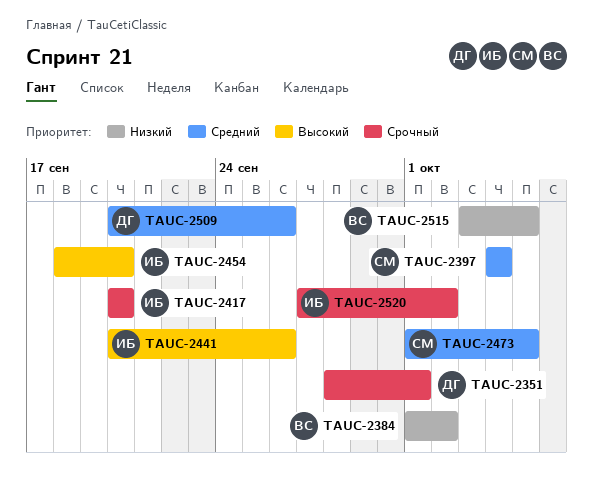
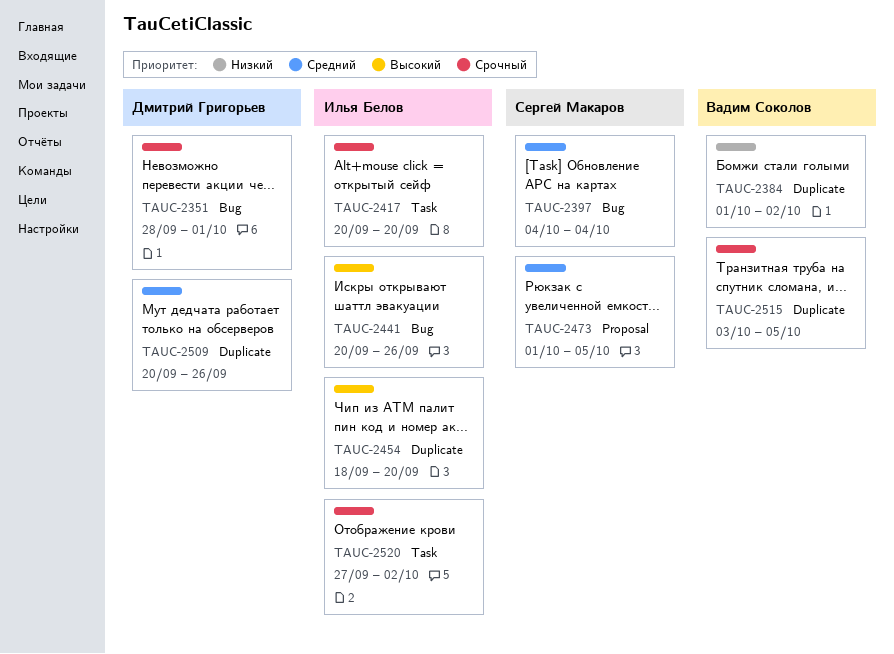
TAUC-2515, priority: Низкий -> Срочный

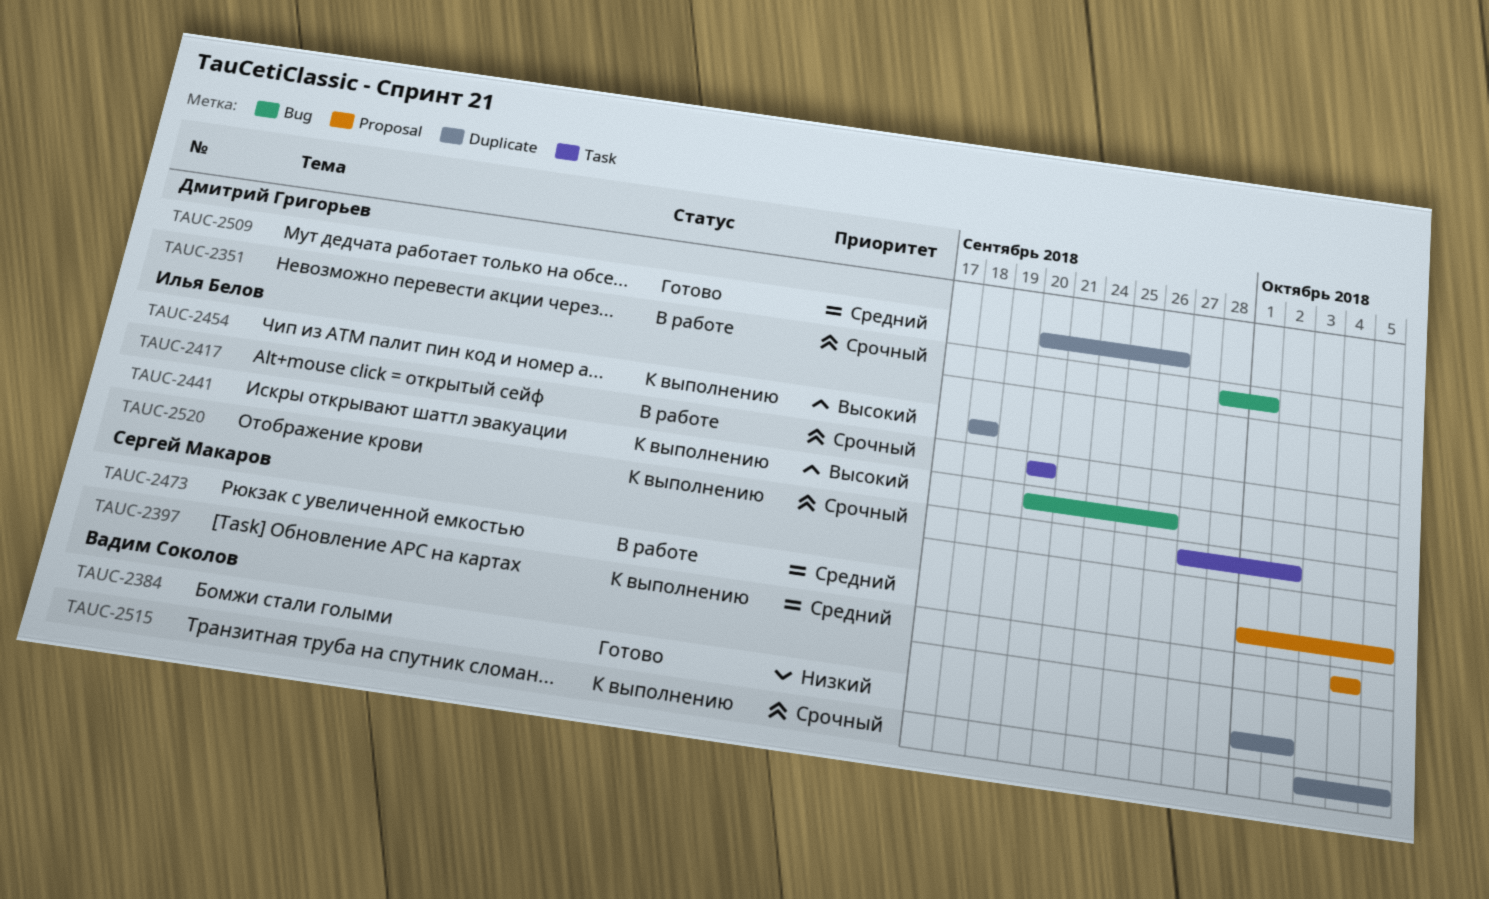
TAUC-2397, label: Bug -> Proposal
TAUC-2454, due: Sep 20 -> Sep 18

